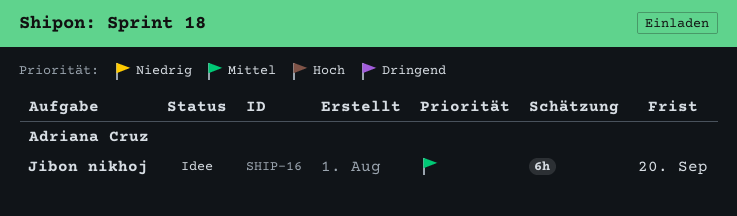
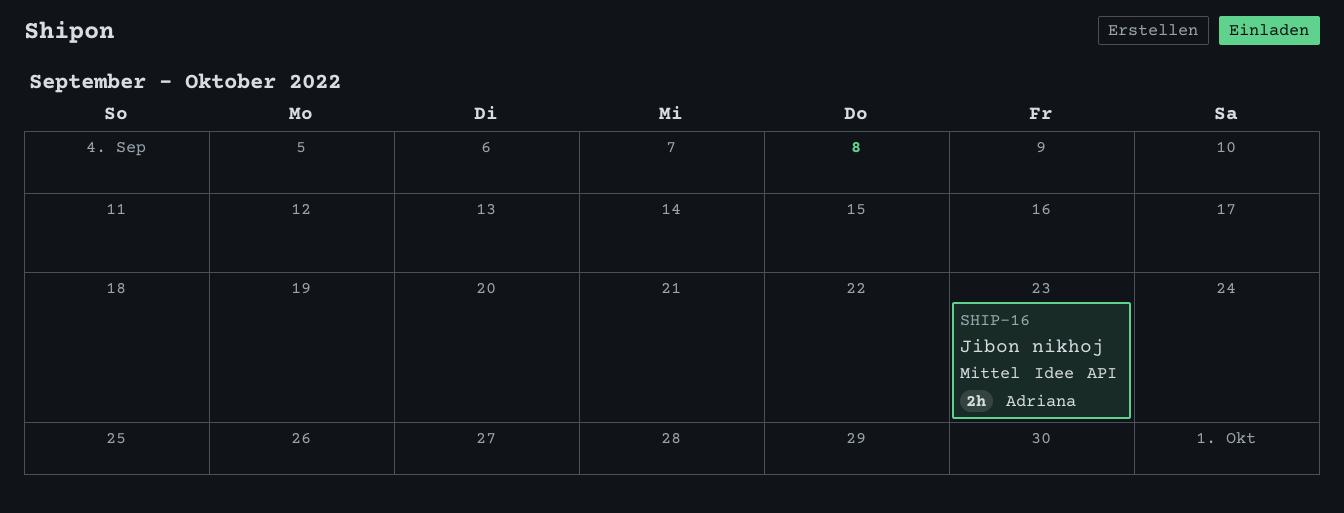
SHIP-16, estimate: 6h -> 2h
SHIP-16, due: Sep 20 -> Sep 23

